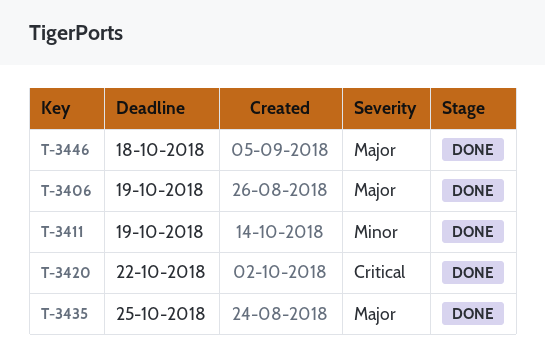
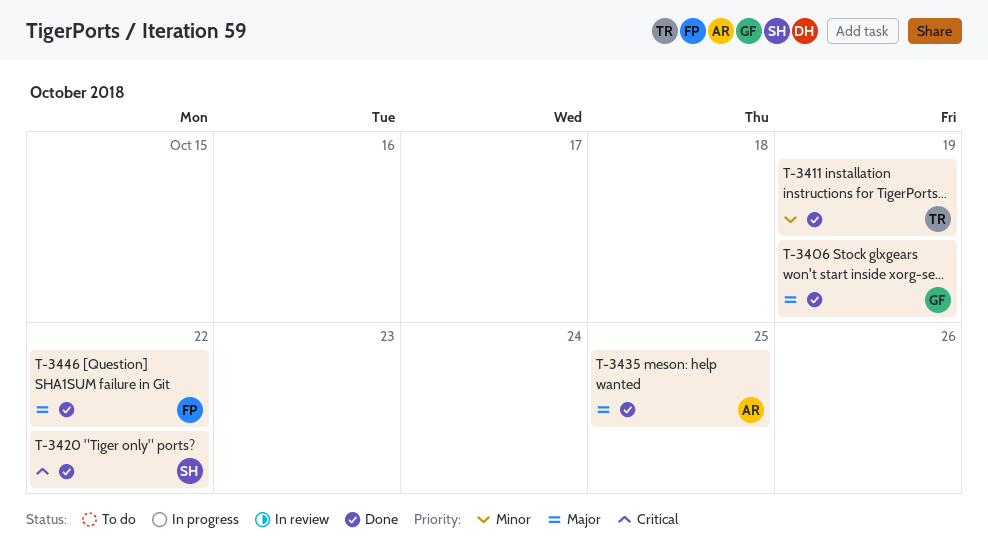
T-3446, due: Oct 18 -> Oct 22

